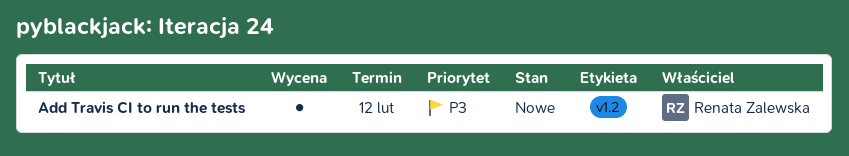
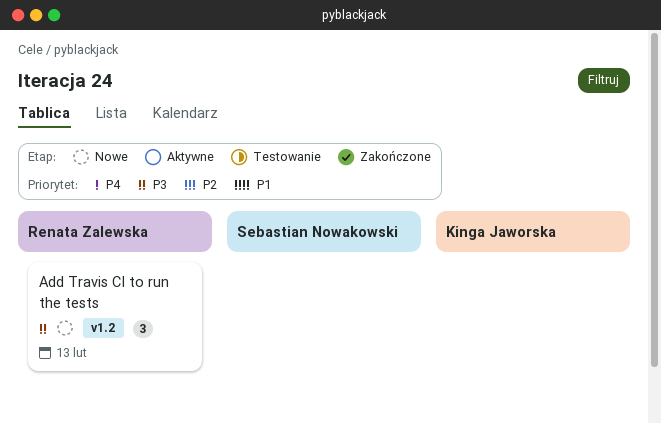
Add Travis CI to run the tests, estimate: 1 -> 3
Add Travis CI to run the tests, due: Feb 12 -> Feb 13

